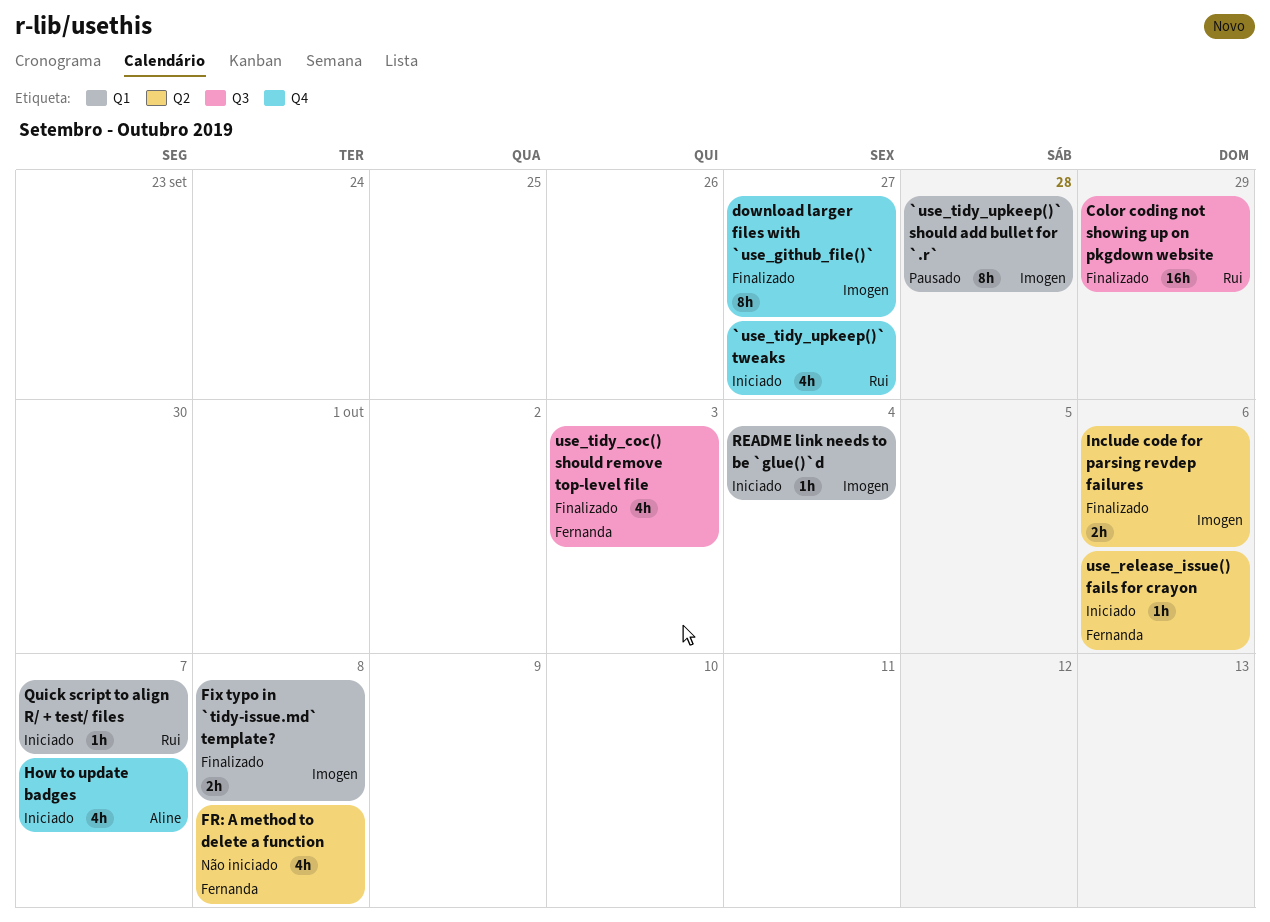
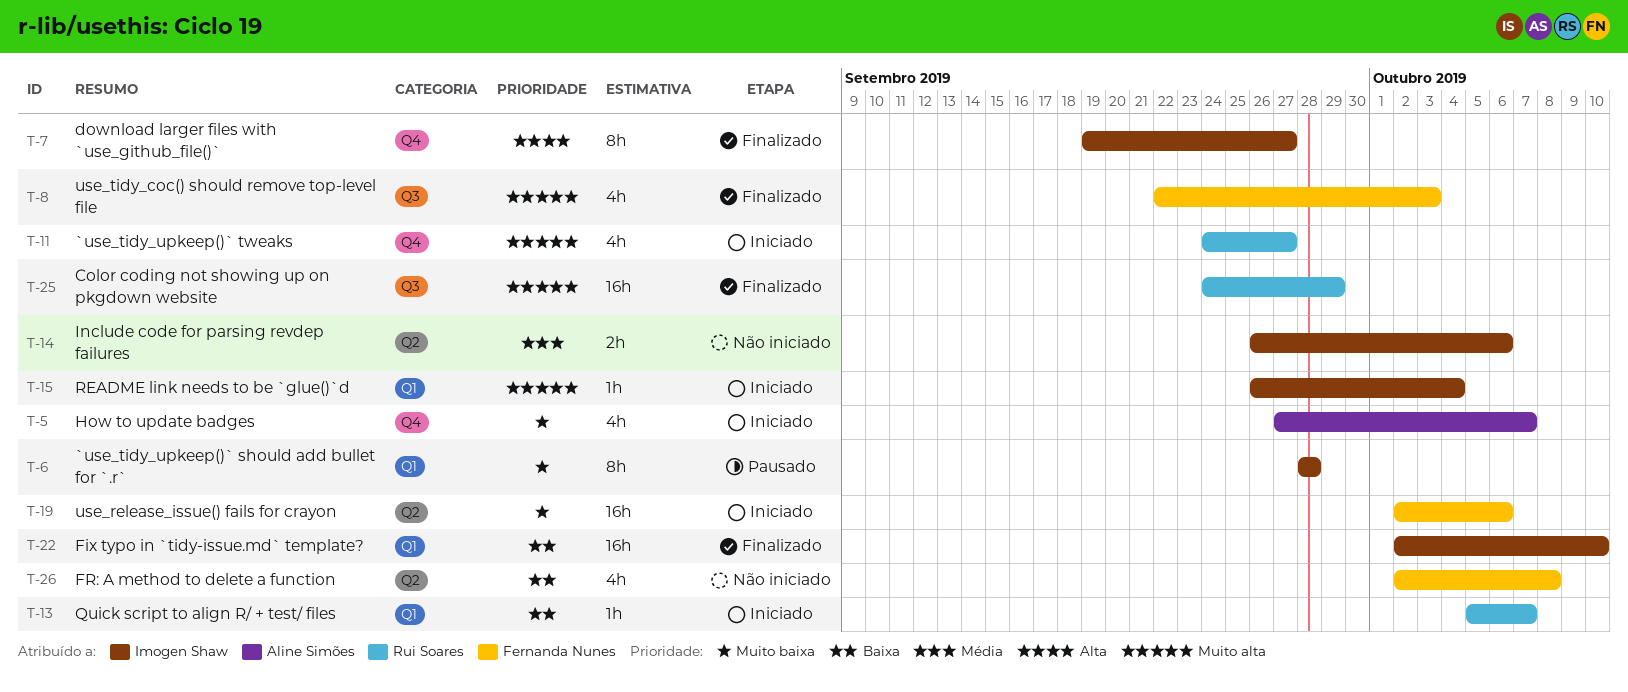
Fix typo in `tidy-issue.md` template?, estimate: 2h -> 16h
Fix typo in `tidy-issue.md` template?, due: Oct 8 -> Oct 10
Include code for parsing revdep failures, status: Finalizado -> Não iniciado
use_release_issue() fails for crayon, estimate: 1h -> 16h

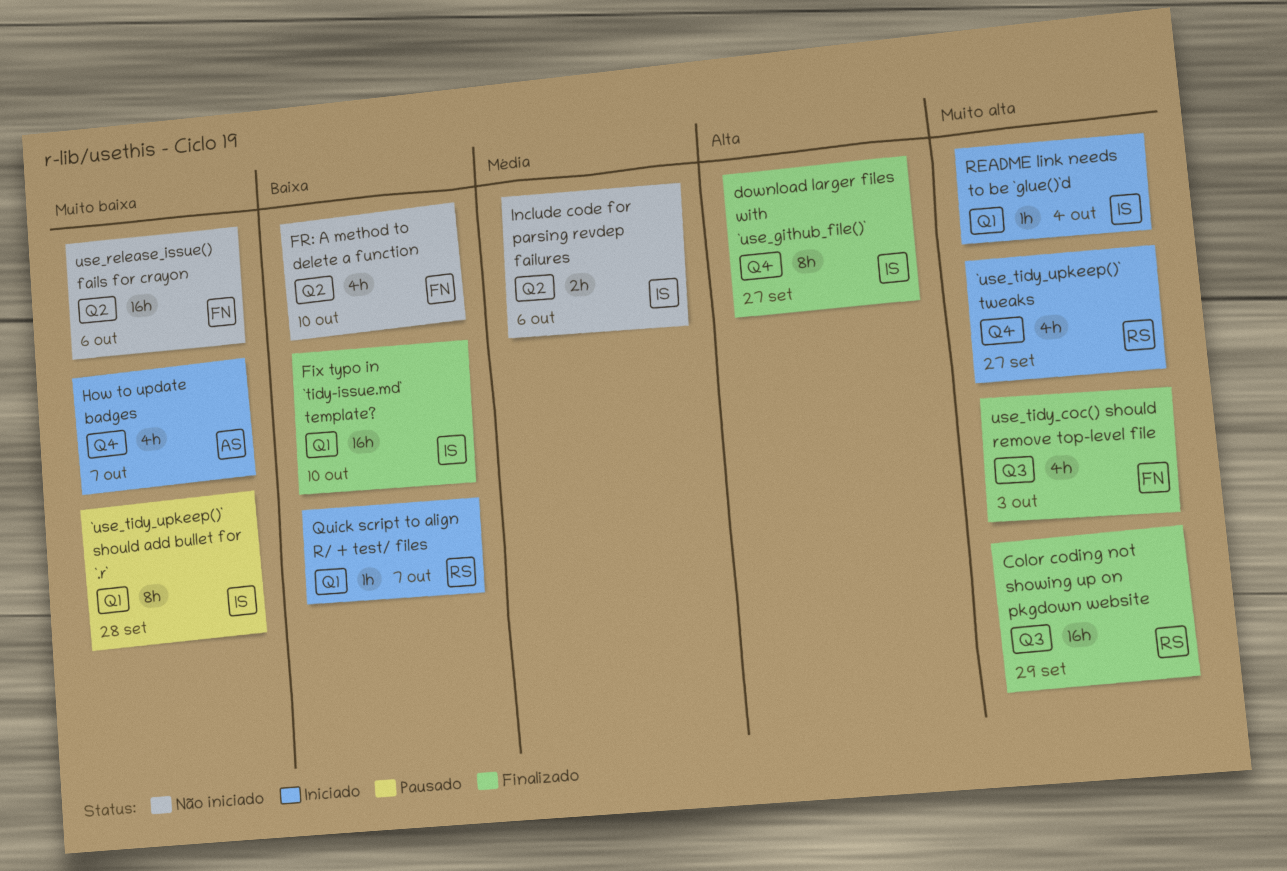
FR: A method to delete a function, due: Oct 8 -> Oct 10
use_release_issue() fails for crayon, status: Iniciado -> Não iniciado

